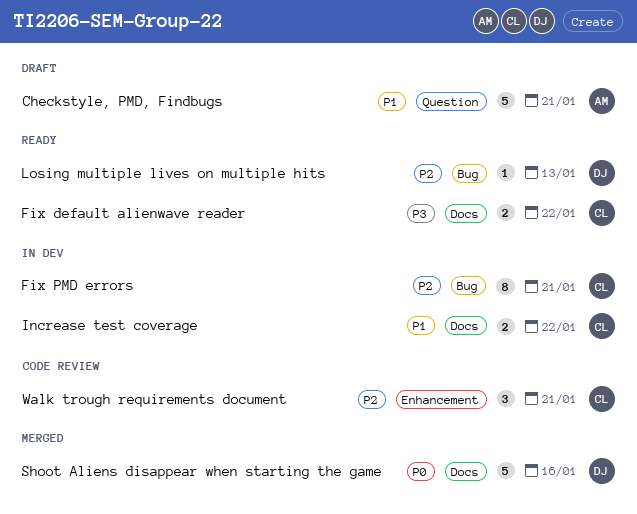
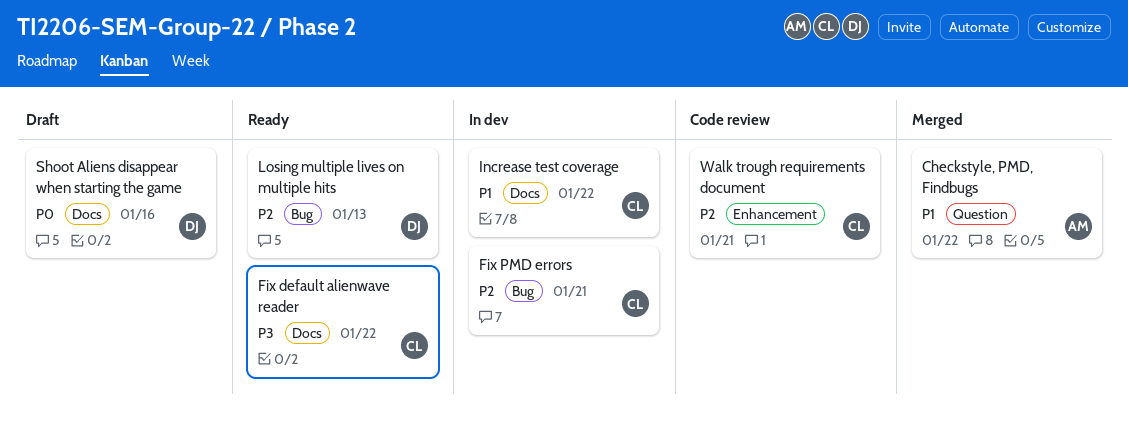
Checkstyle, PMD, Findbugs, status: Draft -> Merged
Checkstyle, PMD, Findbugs, due: Jan 21 -> Jan 22
Shoot Aliens disappear when starting the game, status: Merged -> Draft

